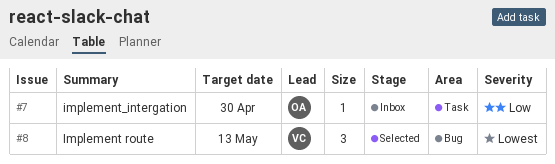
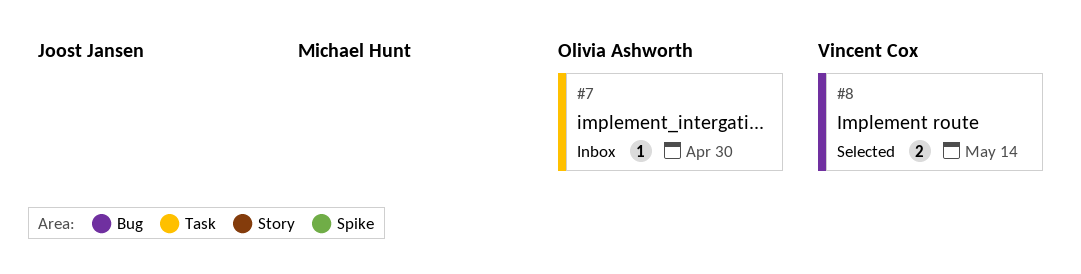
#8, estimate: 3 -> 2
#8, due: May 13 -> May 14

